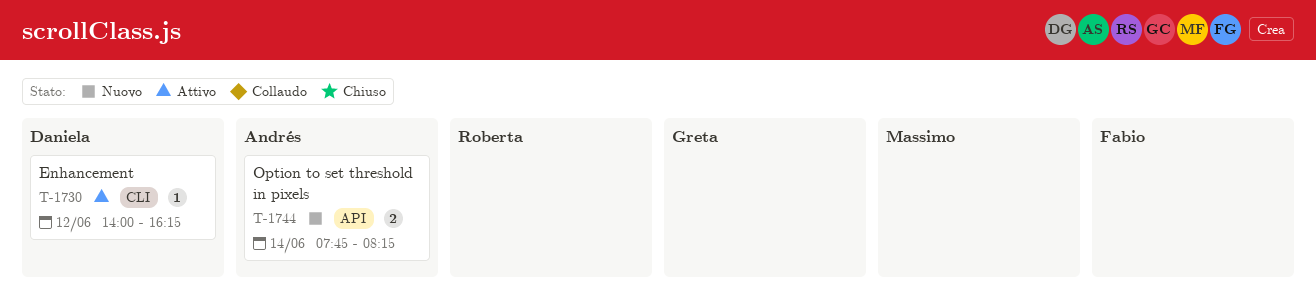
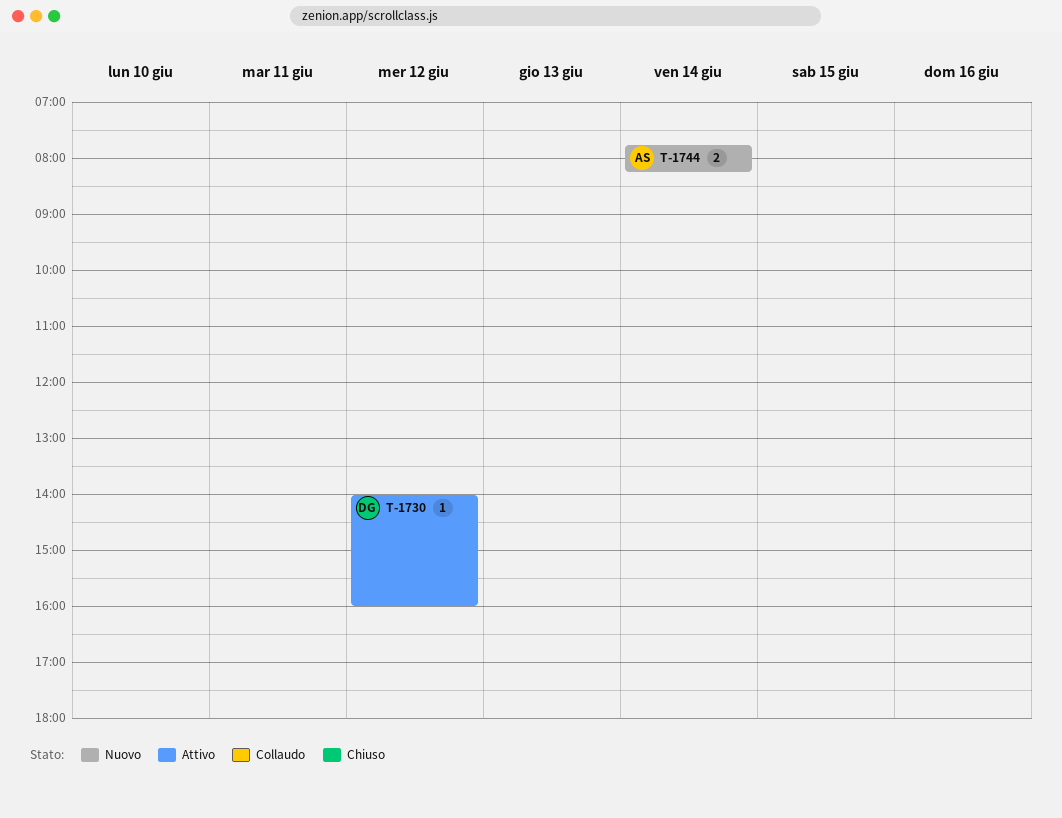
T-1730, ends: 16:15 -> 16:00

